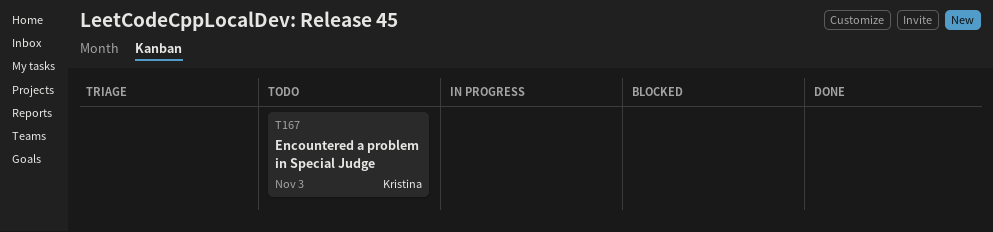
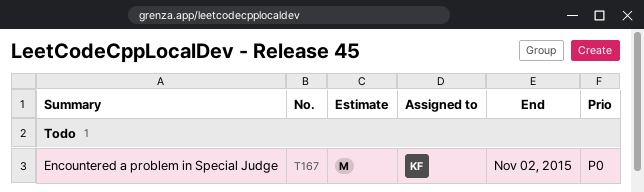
T167, due: Nov 3 -> Nov 2

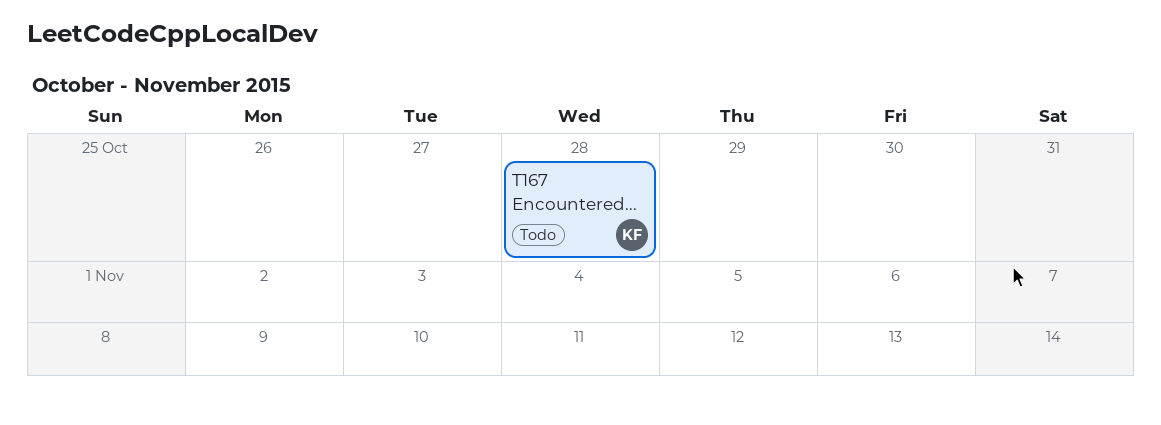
T167, due: Nov 2 -> Oct 28

